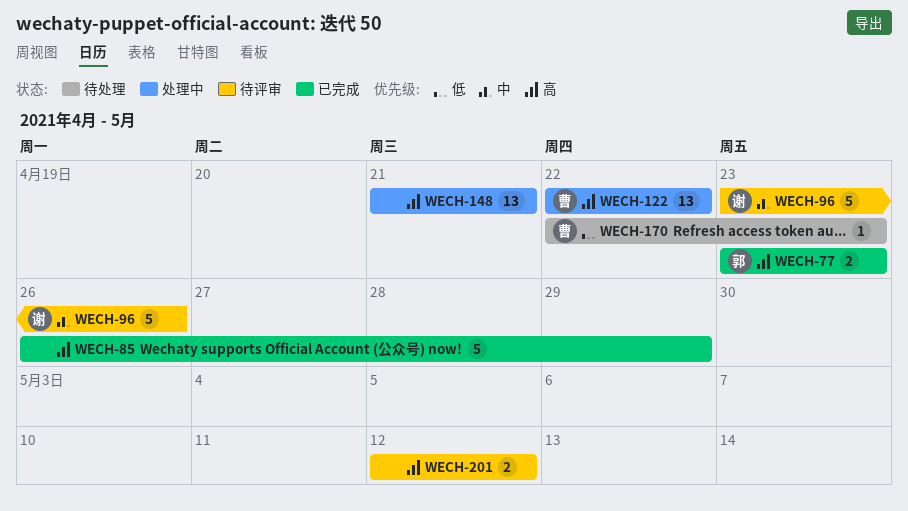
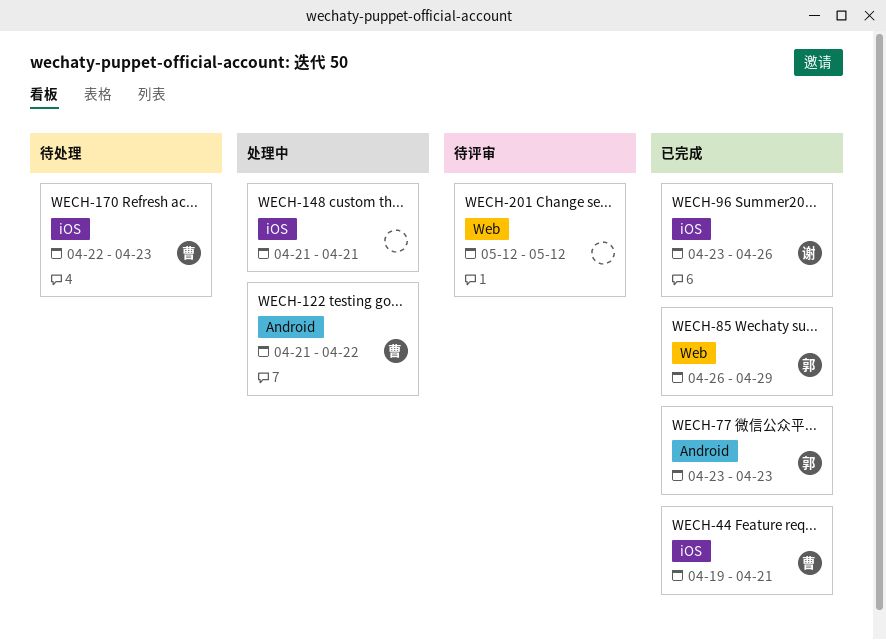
WECH-44: none -> present
WECH-85, owner: none -> 郭
WECH-96, status: 待评审 -> 已完成
WECH-122, start: Apr 22 -> Apr 21

